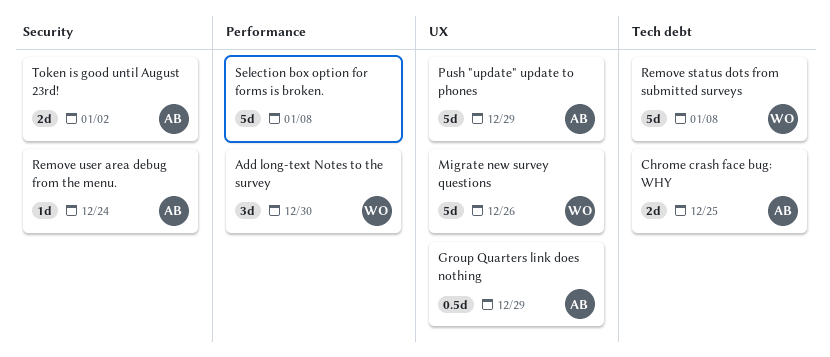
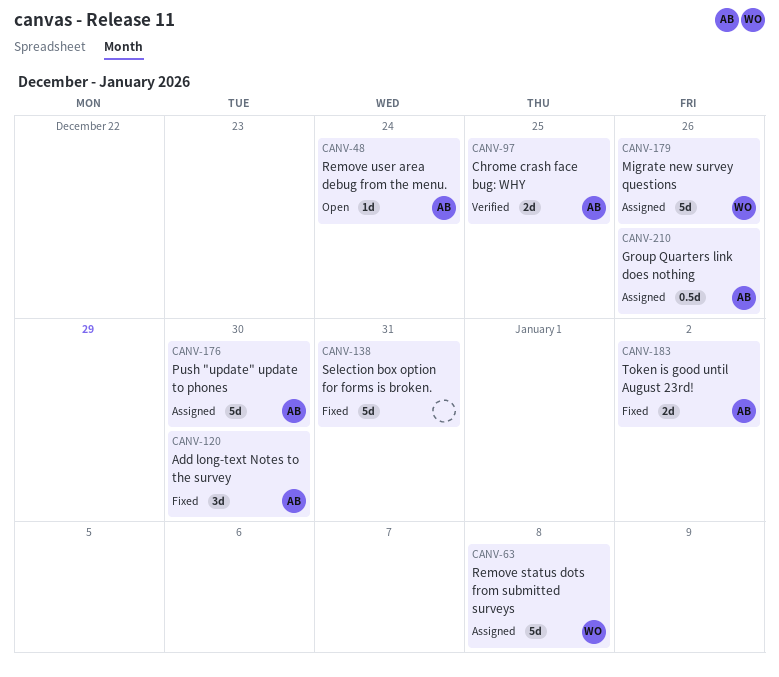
Add long-text Notes to the survey, owner: WO -> AB
Group Quarters link does nothing, due: Dec 29 -> Dec 26
Push "update" update to phones, due: Dec 29 -> Dec 30
Selection box option for forms is broken., due: Jan 8 -> Dec 31

